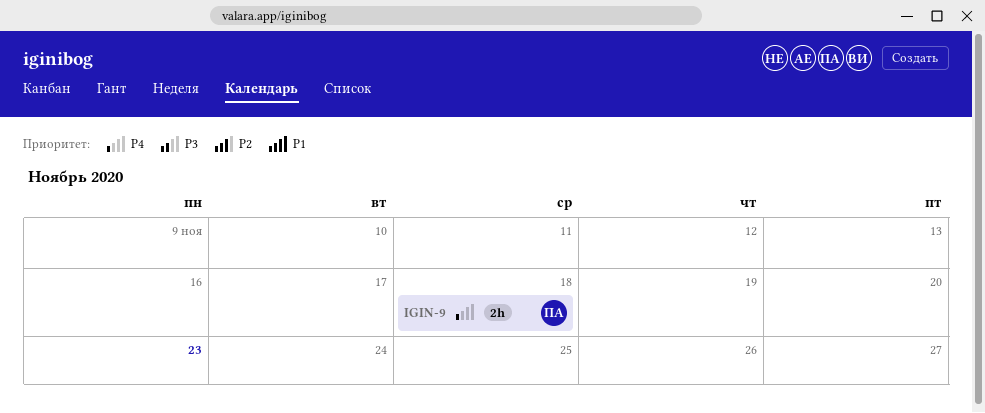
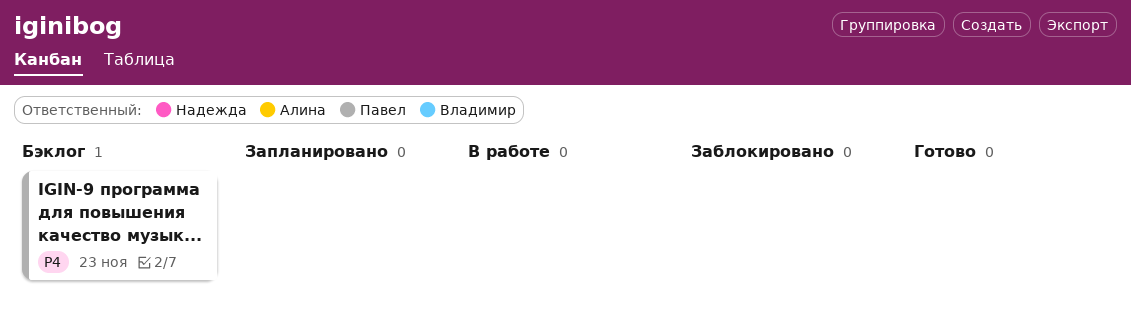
IGIN-9, due: Nov 18 -> Nov 23

